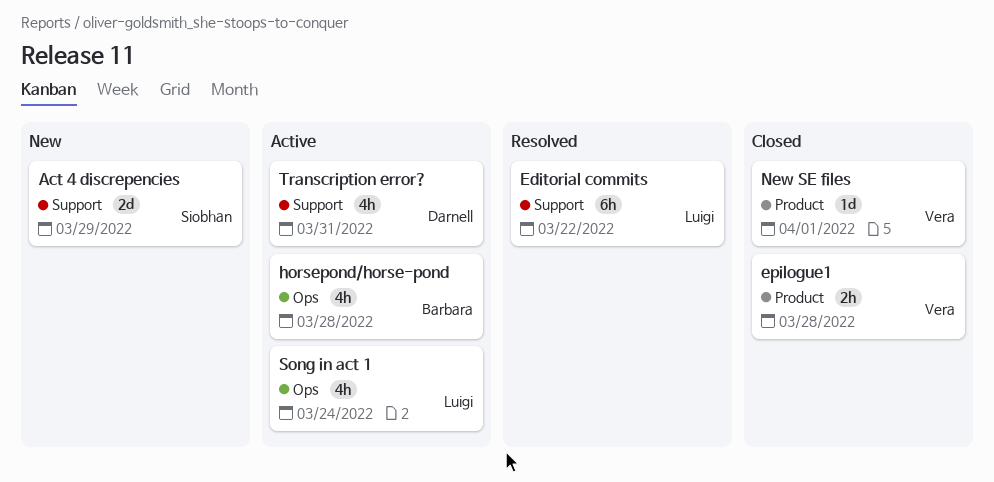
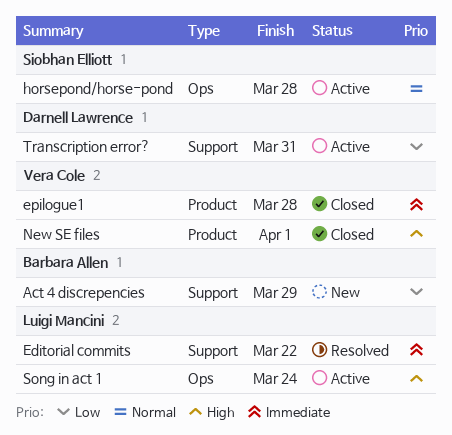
Act 4 discrepencies, owner: Siobhan Elliott -> Barbara Allen
horsepond/horse-pond, owner: Barbara Allen -> Siobhan Elliott

